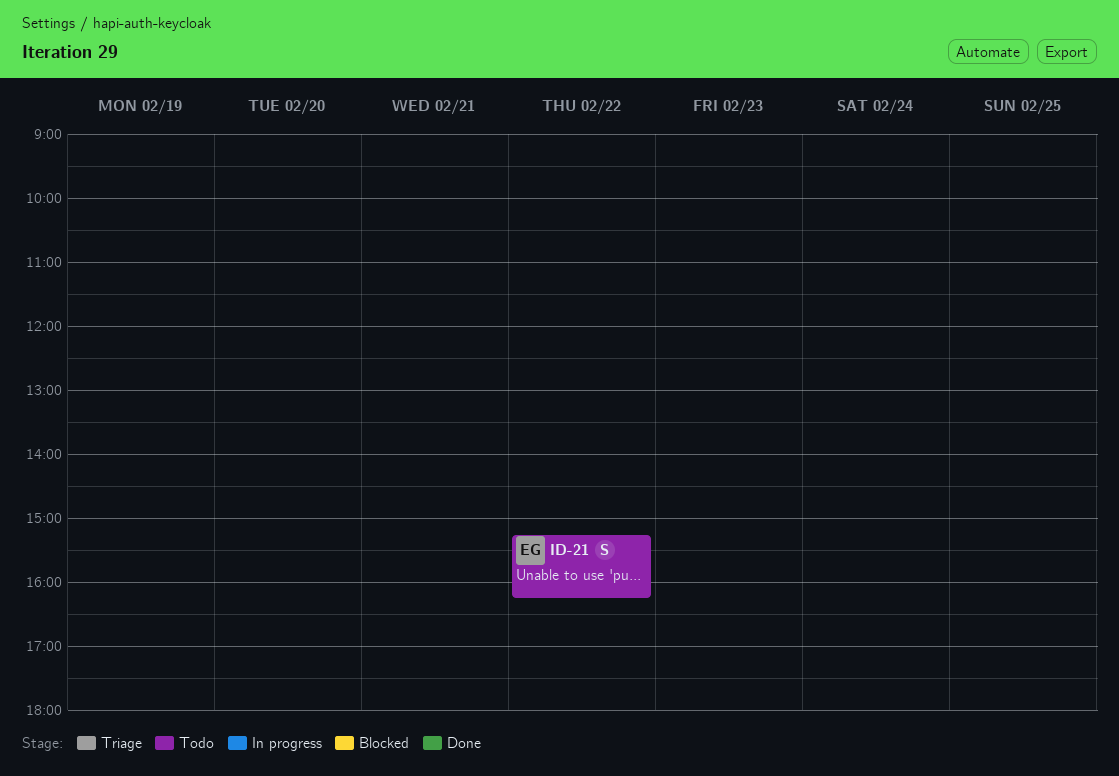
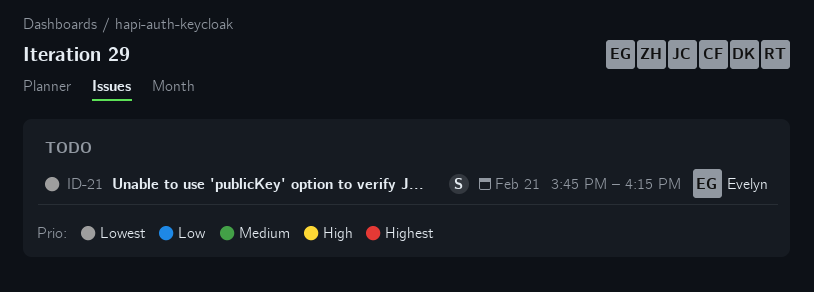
ID-21, day: Feb 22 -> Feb 21
ID-21, begins: 15:15 -> 15:45

